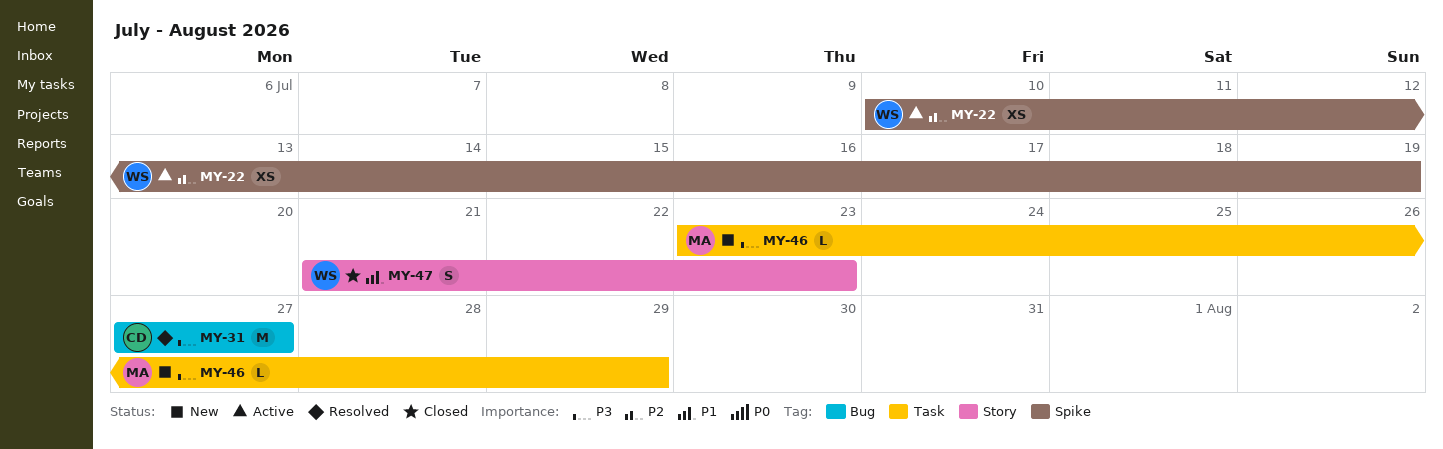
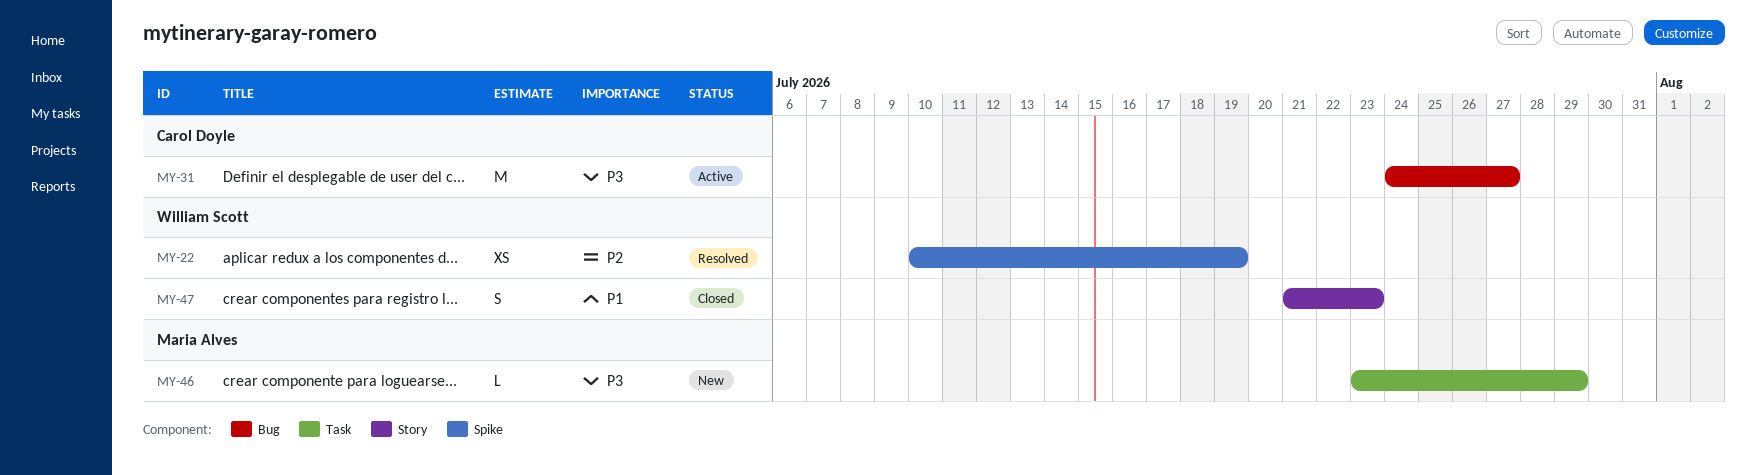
MY-22, status: Active -> Resolved
MY-31, status: Resolved -> Active
MY-31, start: Jul 27 -> Jul 24

